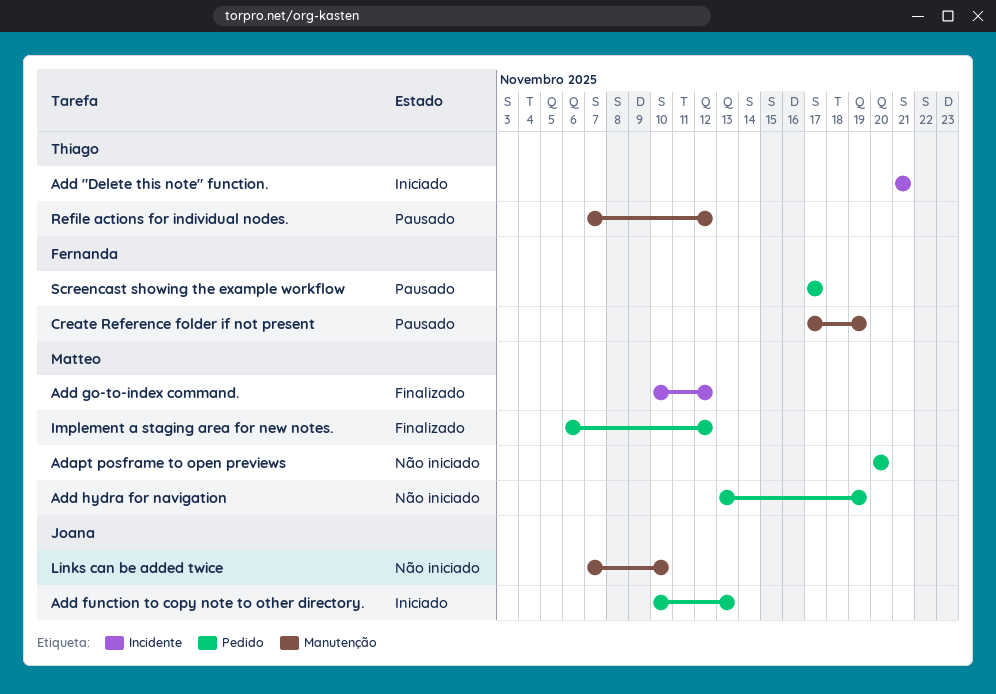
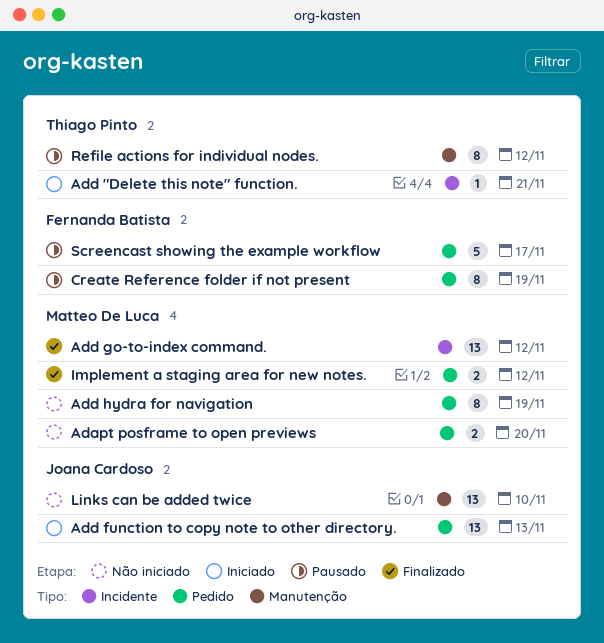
Create Reference folder if not present, label: Manutenção -> Pedido

